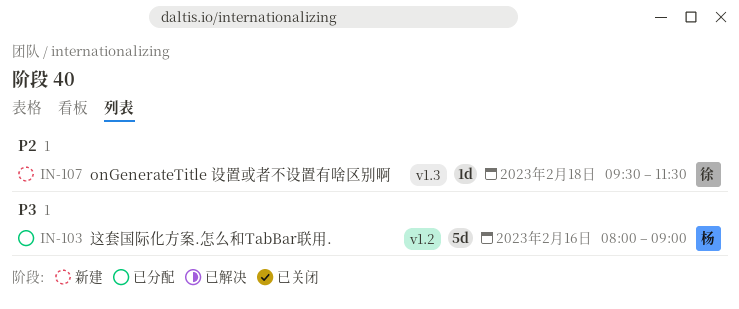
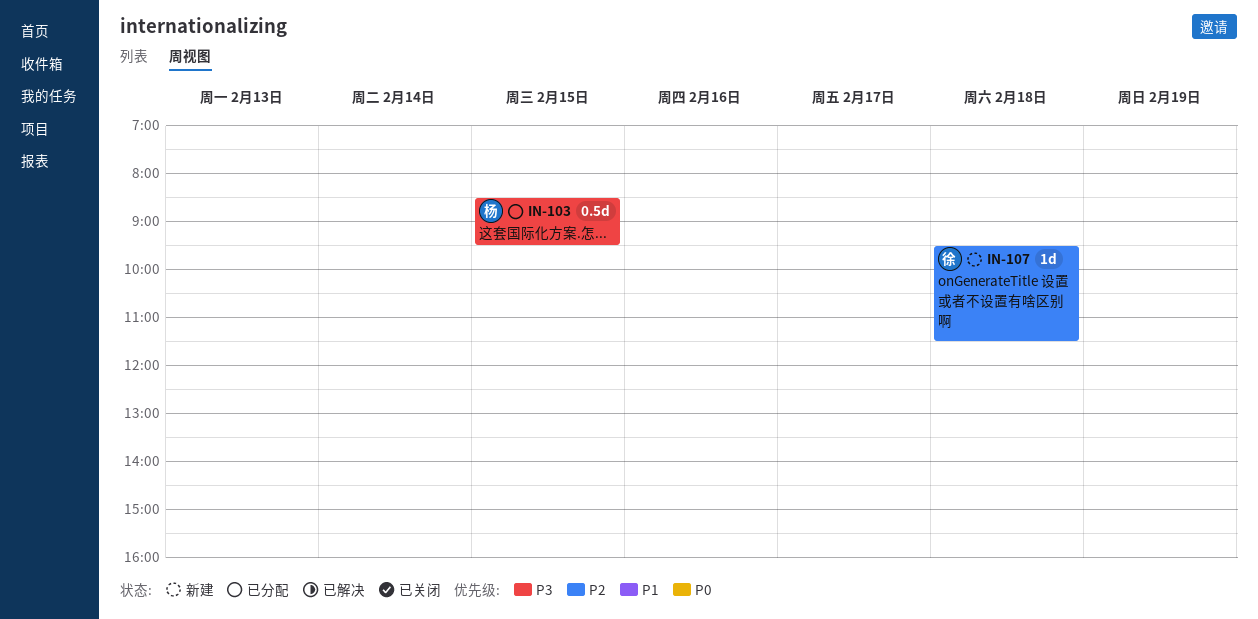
IN-103, estimate: 5d -> 0.5d
IN-103, day: Feb 16 -> Feb 15
IN-103, begins: 08:00 -> 08:30
IN-103, ends: 09:00 -> 09:30

